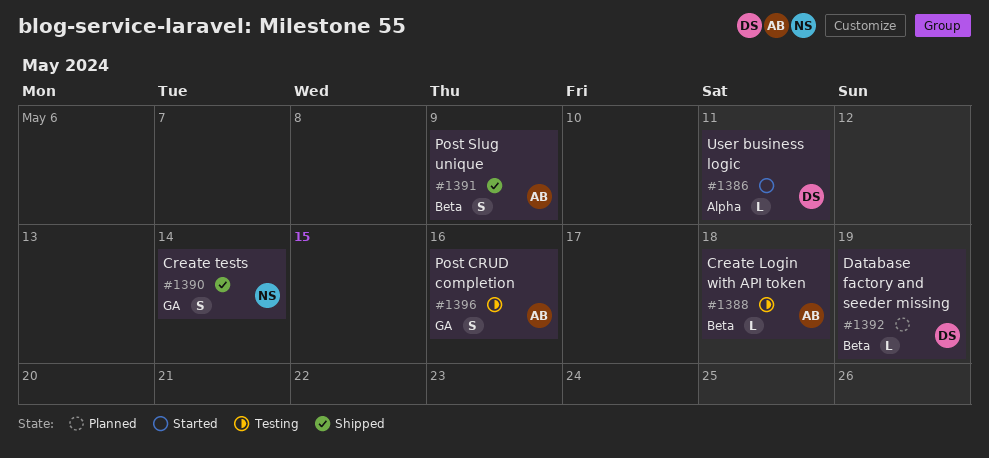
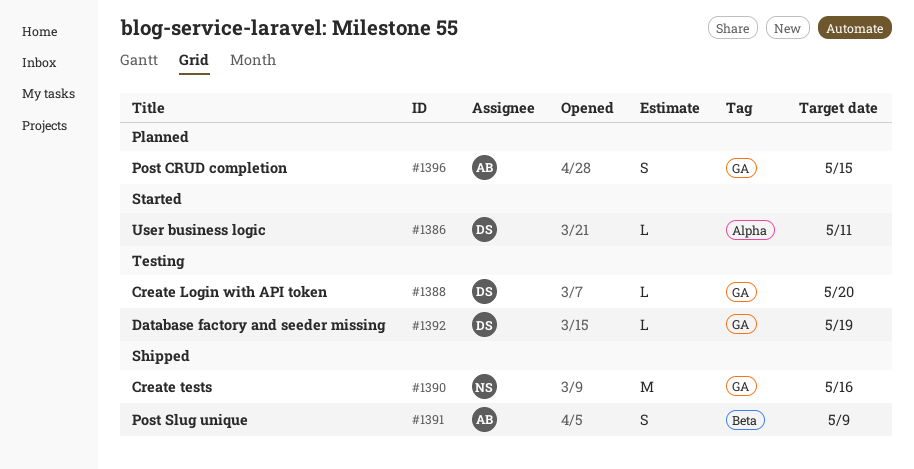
#1388, owner: AB -> DS
#1388, label: Beta -> GA
#1388, due: May 18 -> May 20
#1390, estimate: S -> M
#1390, due: May 14 -> May 16
#1392, status: Planned -> Testing
#1392, label: Beta -> GA
#1396, status: Testing -> Planned
#1396, due: May 16 -> May 15

